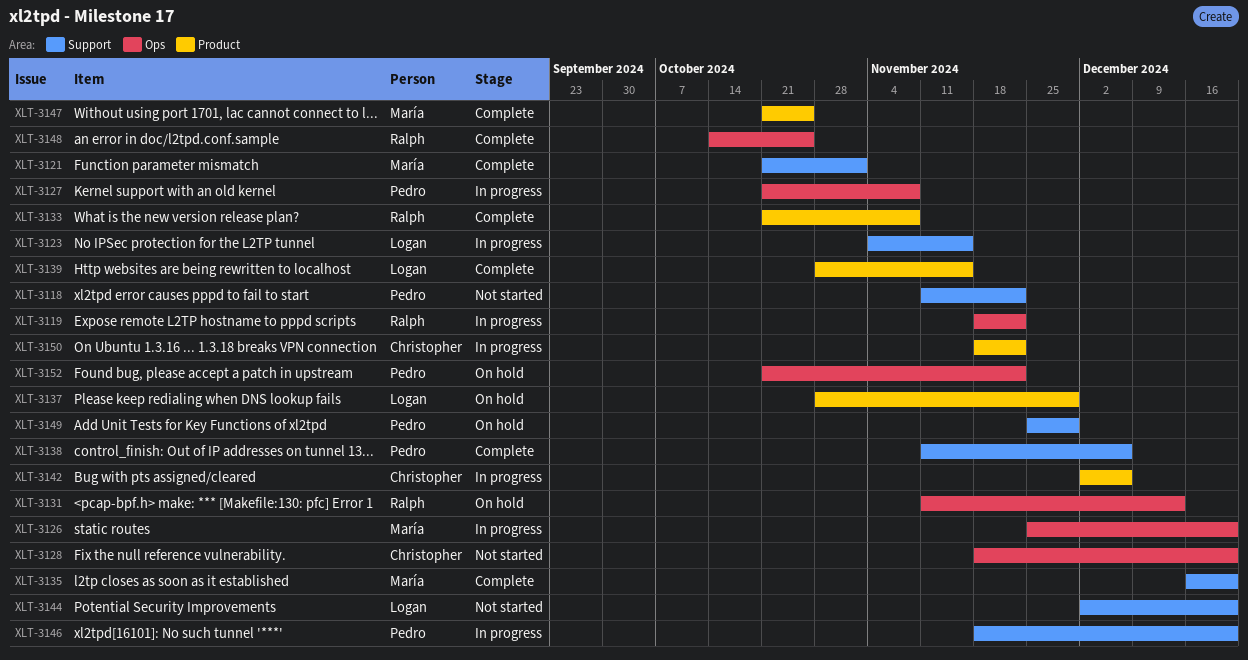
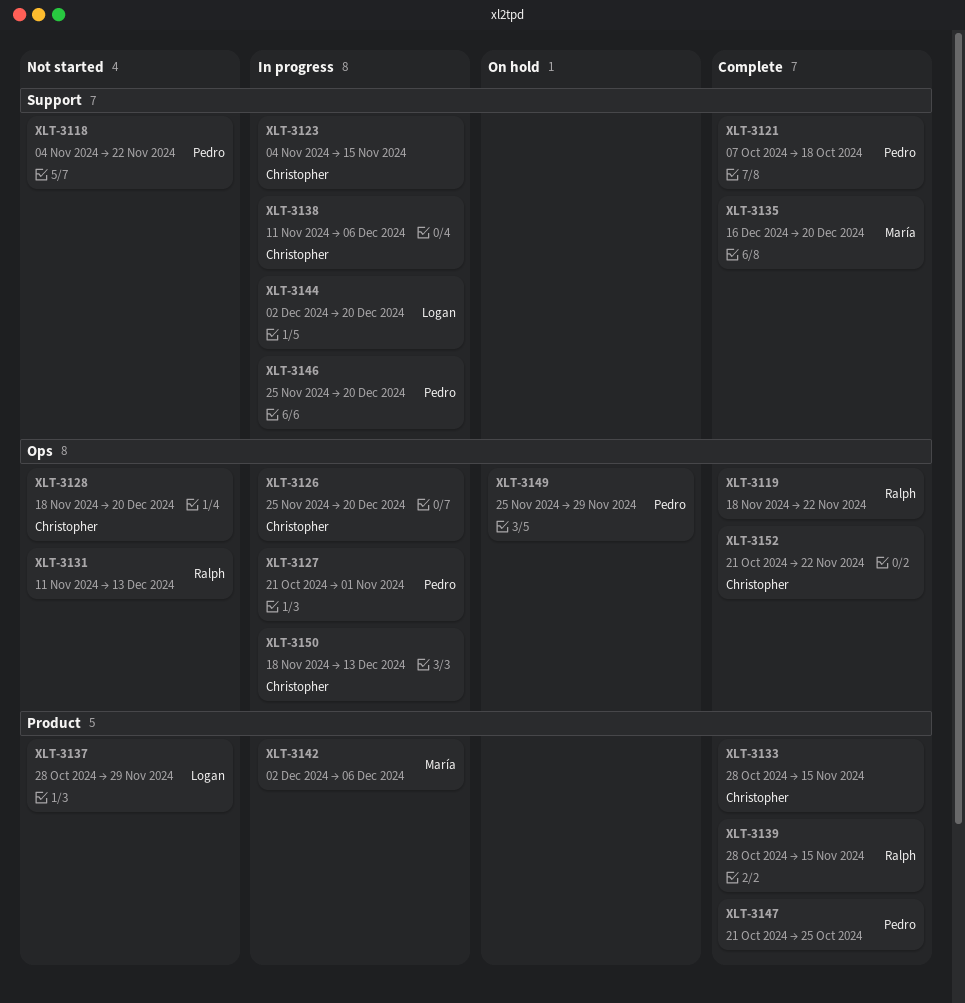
XLT-3118, start: Nov 11 -> Nov 4
XLT-3119, status: In progress -> Complete
XLT-3121, owner: María -> Pedro
XLT-3121, start: Oct 21 -> Oct 7
XLT-3121, due: Nov 1 -> Oct 18
XLT-3123, owner: Logan -> Christopher
XLT-3126, owner: María -> Christopher
XLT-3127, due: Nov 8 -> Nov 1
XLT-3131, status: On hold -> Not started
XLT-3133, owner: Ralph -> Christopher
XLT-3133, start: Oct 21 -> Oct 28
XLT-3133, due: Nov 8 -> Nov 15
XLT-3137, status: On hold -> Not started
XLT-3138, status: Complete -> In progress
XLT-3138, owner: Pedro -> Christopher
XLT-3139, owner: Logan -> Ralph
XLT-3142, owner: Christopher -> María
XLT-3144, status: Not started -> In progress
XLT-3146, start: Nov 18 -> Nov 25
XLT-3147, owner: María -> Pedro
XLT-3148: present -> none
XLT-3149, label: Support -> Ops
XLT-3150, label: Product -> Ops
XLT-3150, due: Nov 22 -> Dec 13
XLT-3152, status: On hold -> Complete
XLT-3152, owner: Pedro -> Christopher

